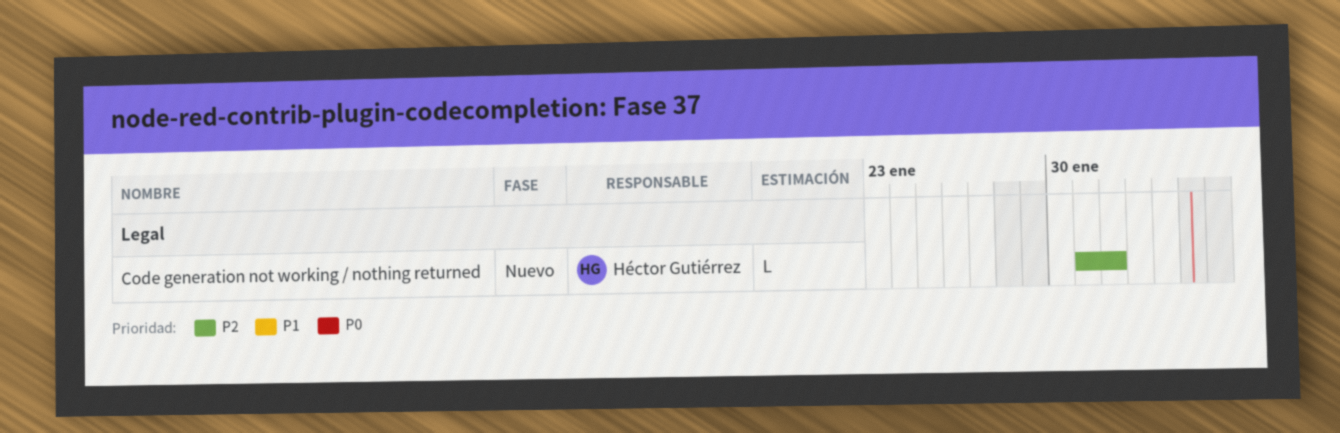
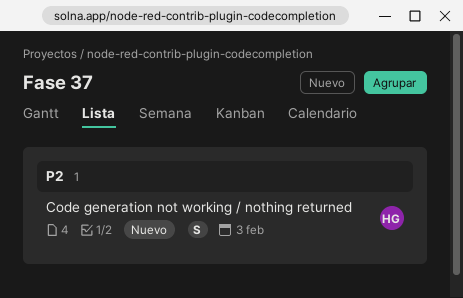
Code generation not working / nothing returned, estimate: L -> S
Code generation not working / nothing returned, due: Feb 1 -> Feb 3

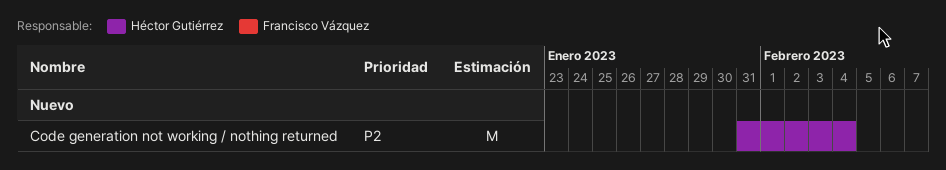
Code generation not working / nothing returned, estimate: S -> M
Code generation not working / nothing returned, due: Feb 3 -> Feb 4

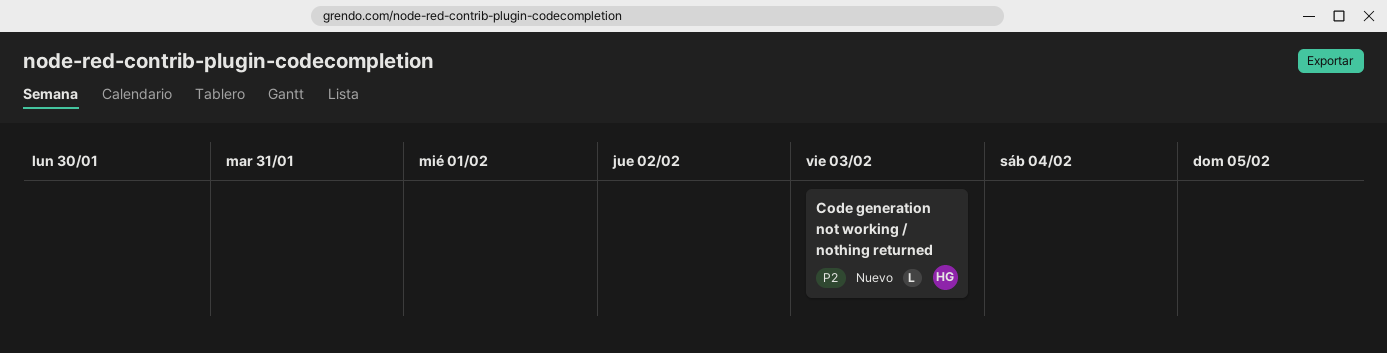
Code generation not working / nothing returned, estimate: M -> L
Code generation not working / nothing returned, due: Feb 4 -> Feb 3

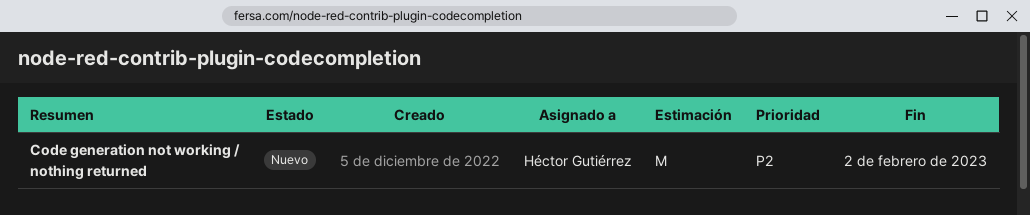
Code generation not working / nothing returned, estimate: L -> M
Code generation not working / nothing returned, due: Feb 3 -> Feb 2

